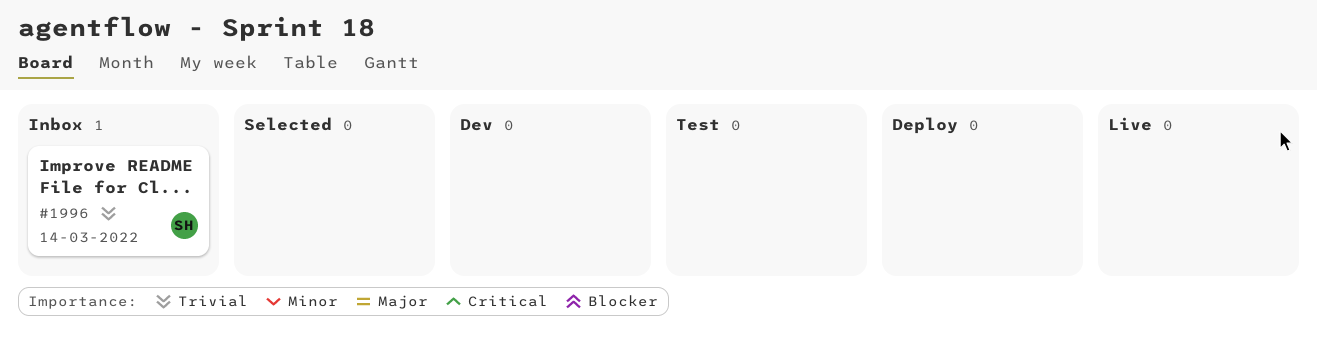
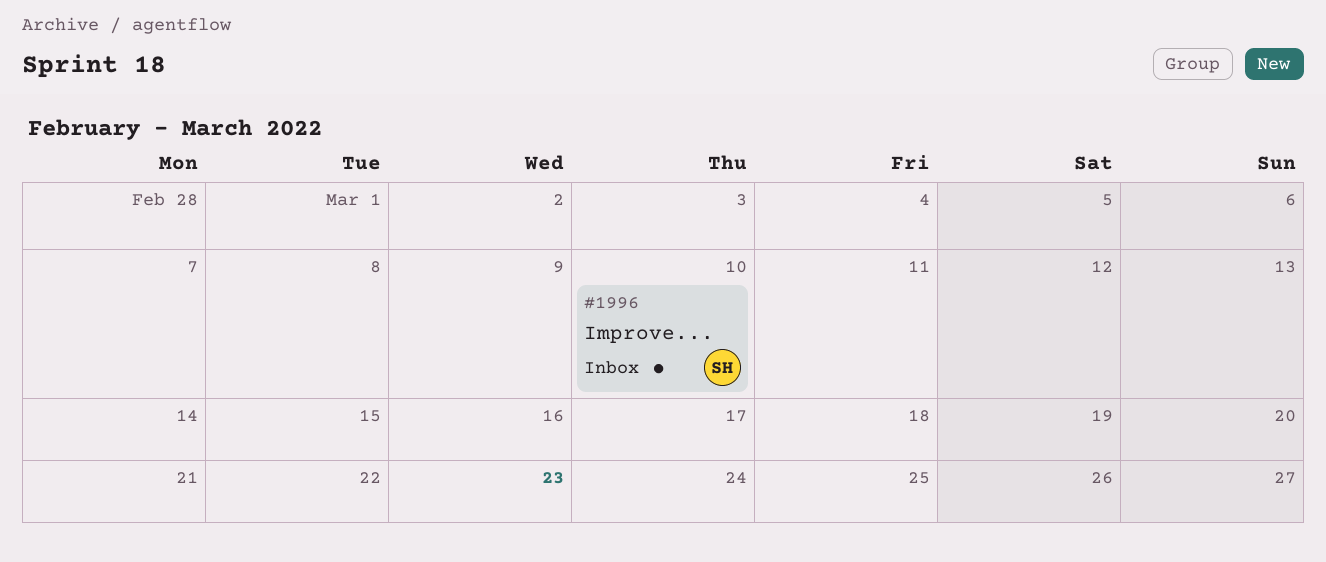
#1996, due: Mar 14 -> Mar 10

